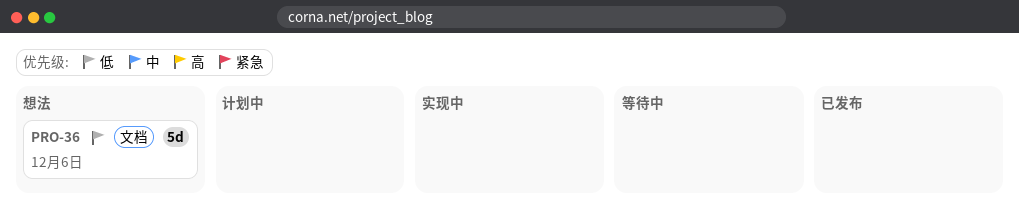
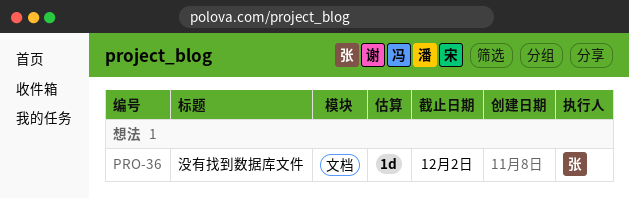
PRO-36, estimate: 5d -> 1d
PRO-36, due: Dec 6 -> Dec 2

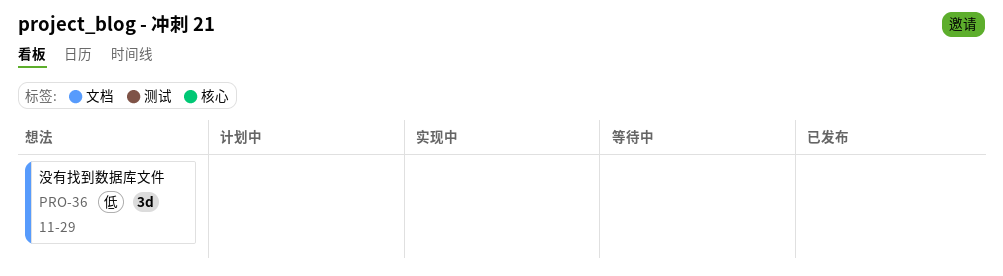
PRO-36, estimate: 1d -> 3d
PRO-36, due: Dec 2 -> Nov 29

